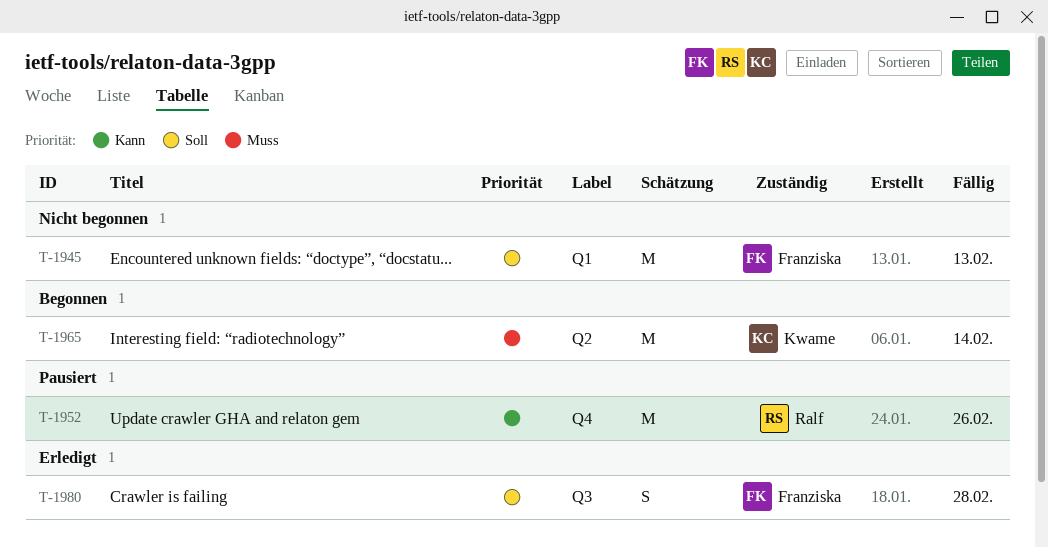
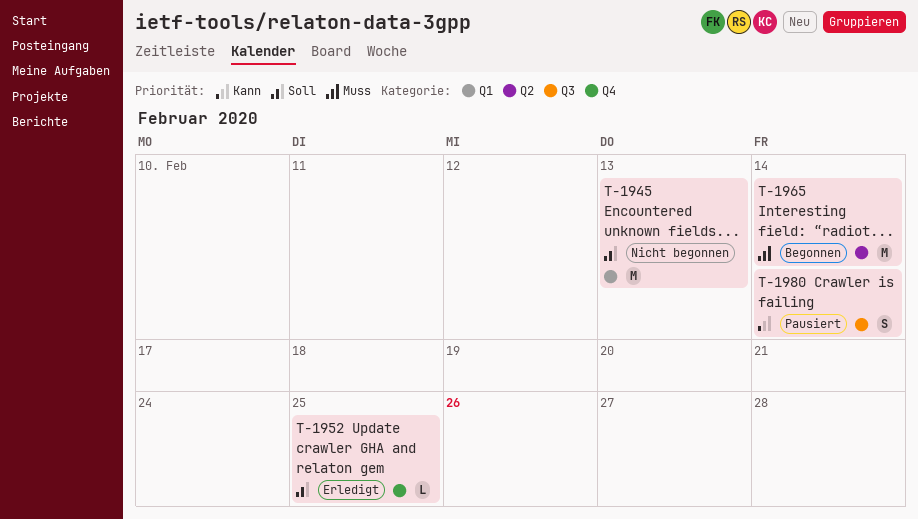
T-1952, status: Pausiert -> Erledigt
T-1952, priority: Kann -> Soll
T-1952, estimate: M -> L
T-1952, due: Feb 26 -> Feb 25
T-1980, status: Erledigt -> Pausiert
T-1980, priority: Soll -> Kann
T-1980, due: Feb 28 -> Feb 14

